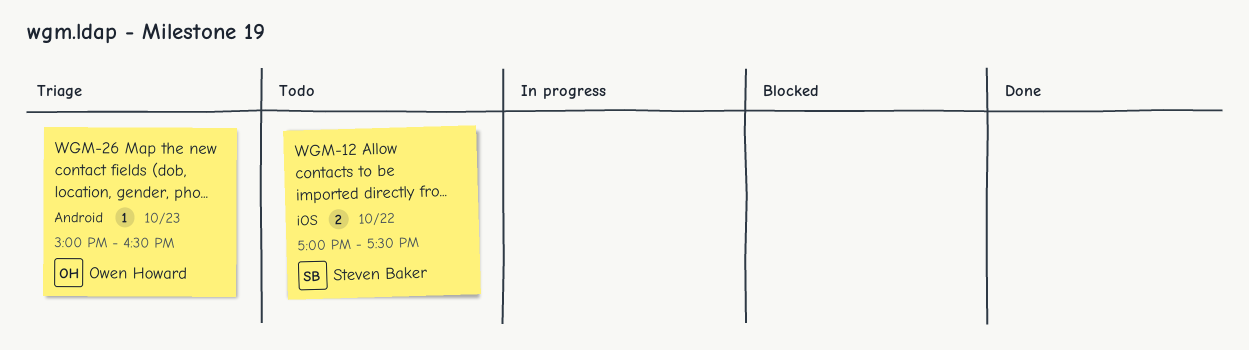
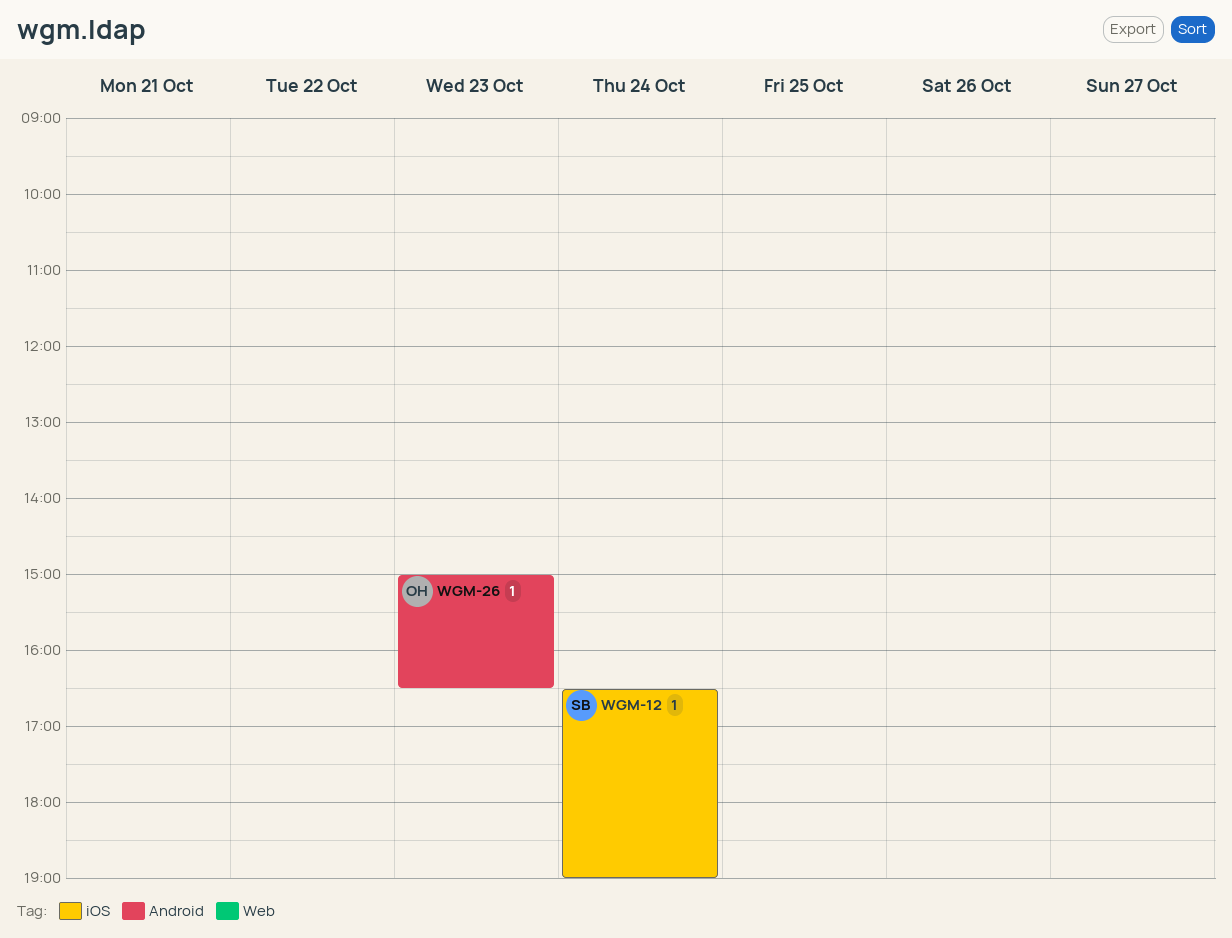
WGM-12, estimate: 2 -> 1
WGM-12, day: Oct 22 -> Oct 24
WGM-12, begins: 17:00 -> 16:30
WGM-12, ends: 17:30 -> 19:00

